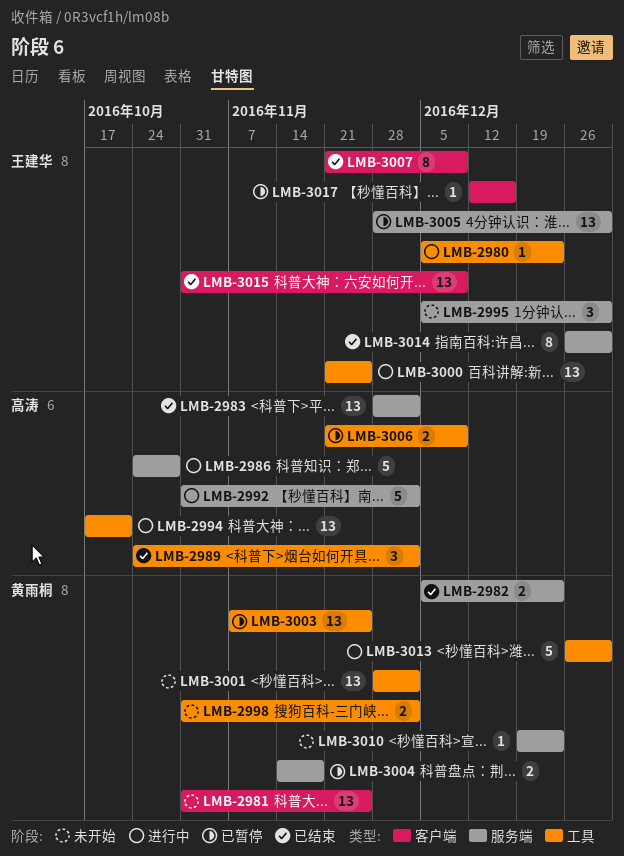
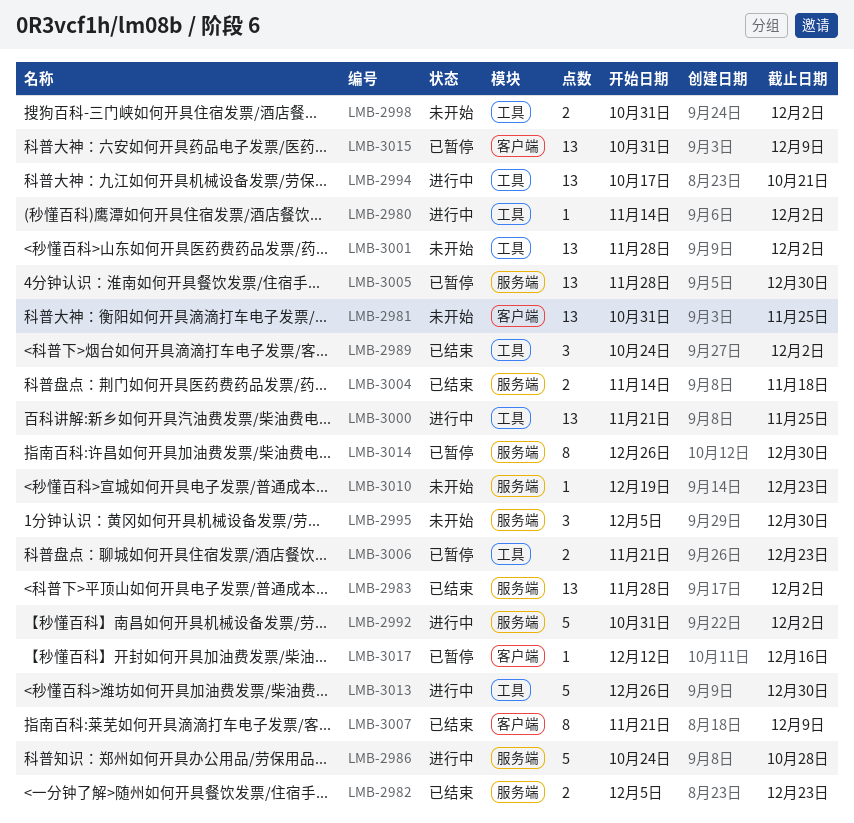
LMB-2980, start: Dec 5 -> Nov 14
LMB-2980, due: Dec 23 -> Dec 2
LMB-3003: present -> none
LMB-3004, status: 已暂停 -> 已结束
LMB-3006, due: Dec 9 -> Dec 23
LMB-3014, status: 已结束 -> 已暂停
LMB-3015, status: 已结束 -> 已暂停

